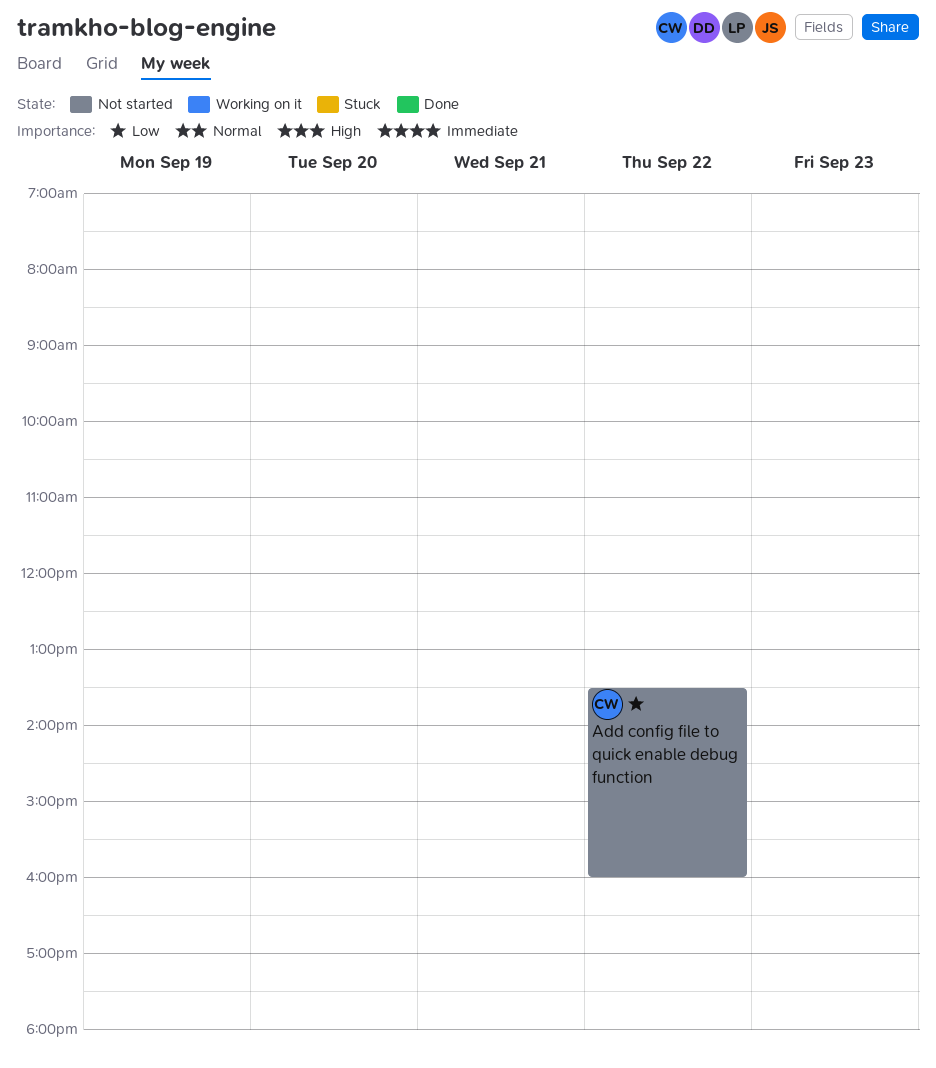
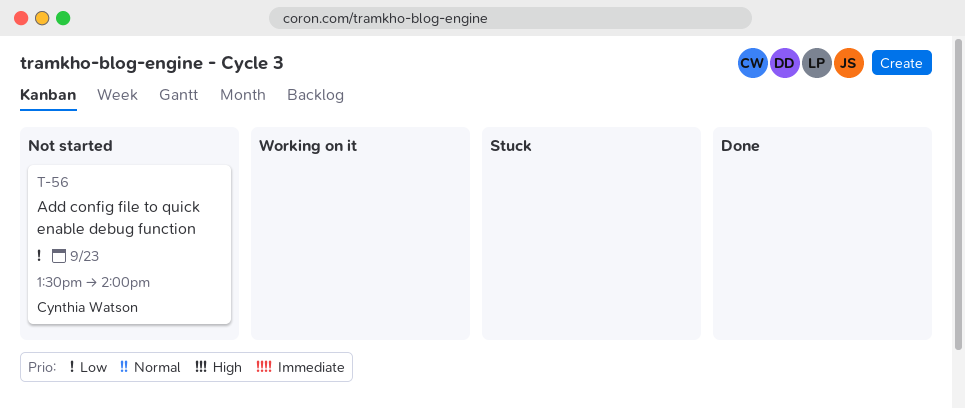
Add config file to quick enable debug function, day: Sep 22 -> Sep 23
Add config file to quick enable debug function, ends: 16:00 -> 14:00

